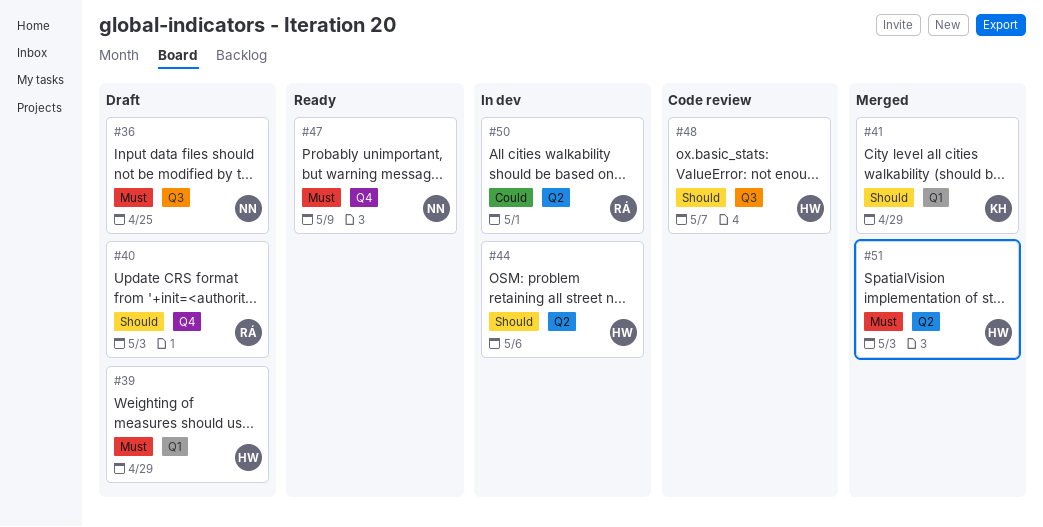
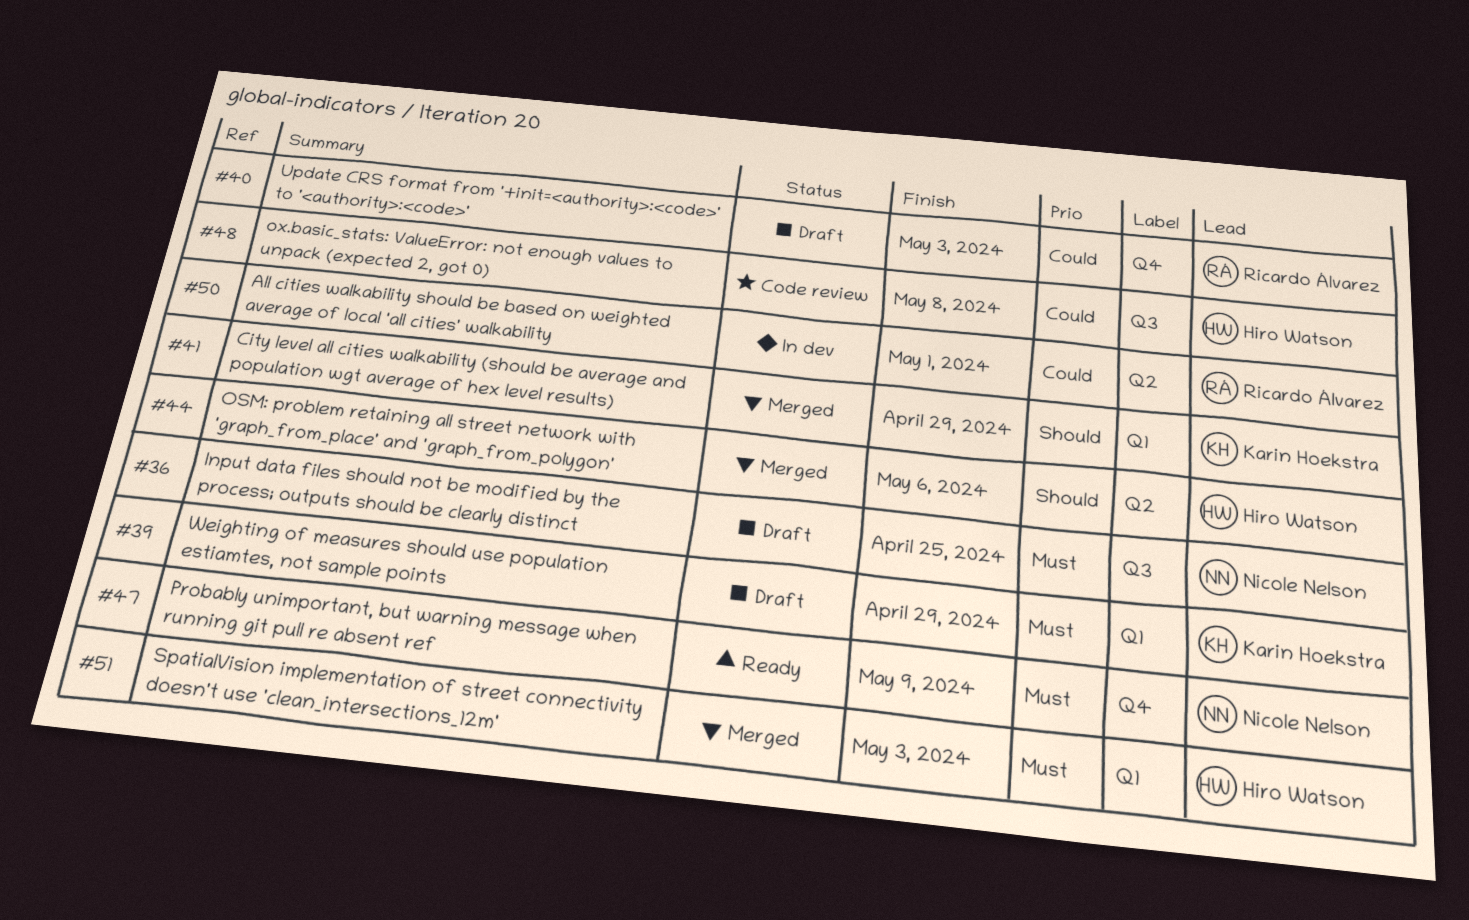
#39, owner: Hiro Watson -> Karin Hoekstra
#40, priority: Should -> Could
#44, status: In dev -> Merged
#48, priority: Should -> Could
#48, due: May 7 -> May 8
#51, label: Q2 -> Q1

